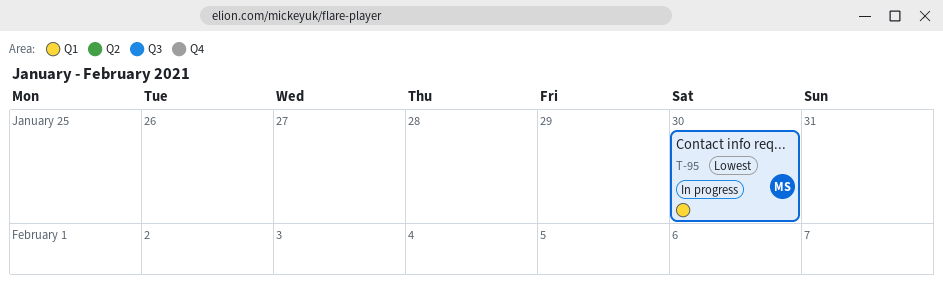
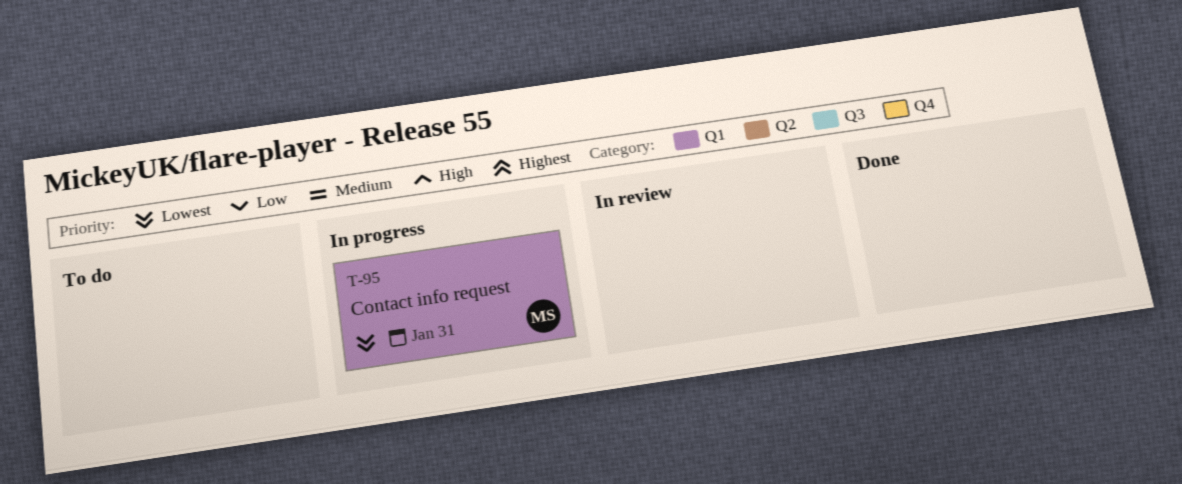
T-95, due: Jan 30 -> Jan 31

